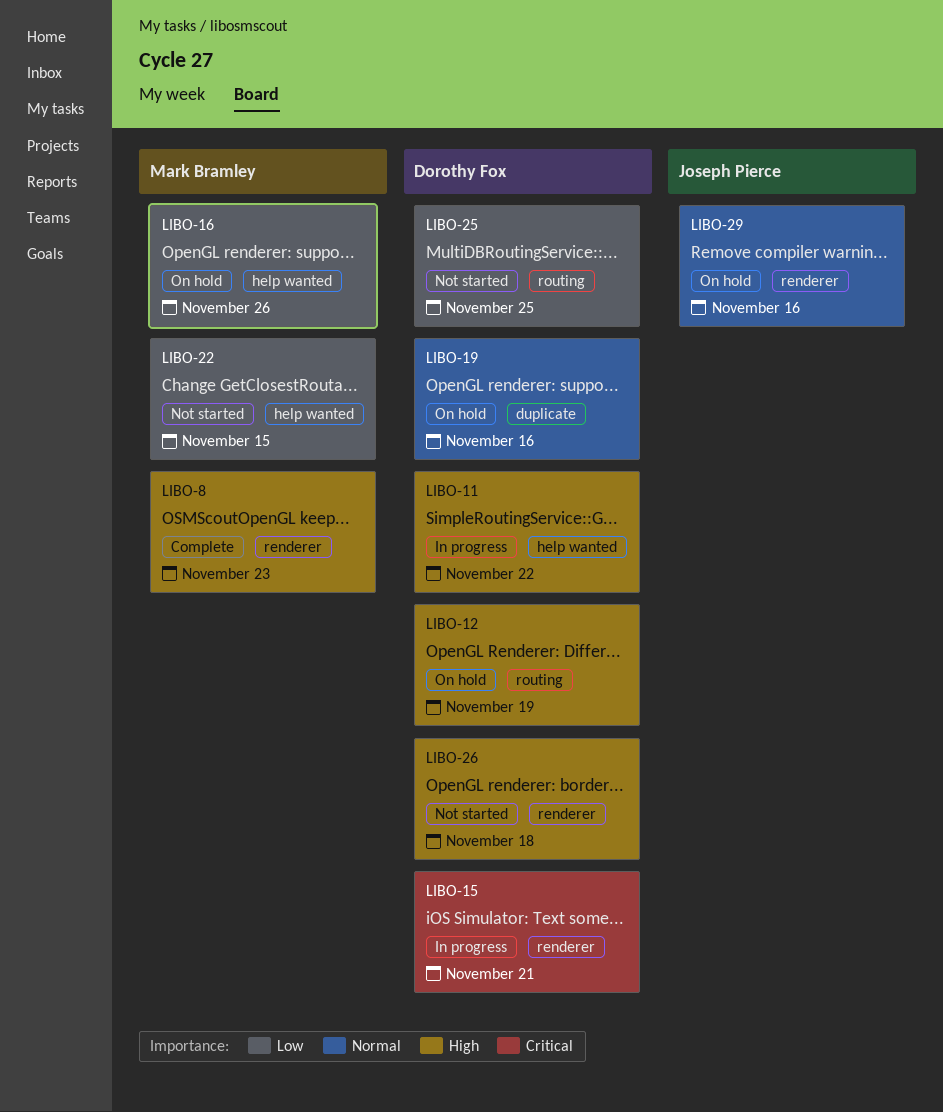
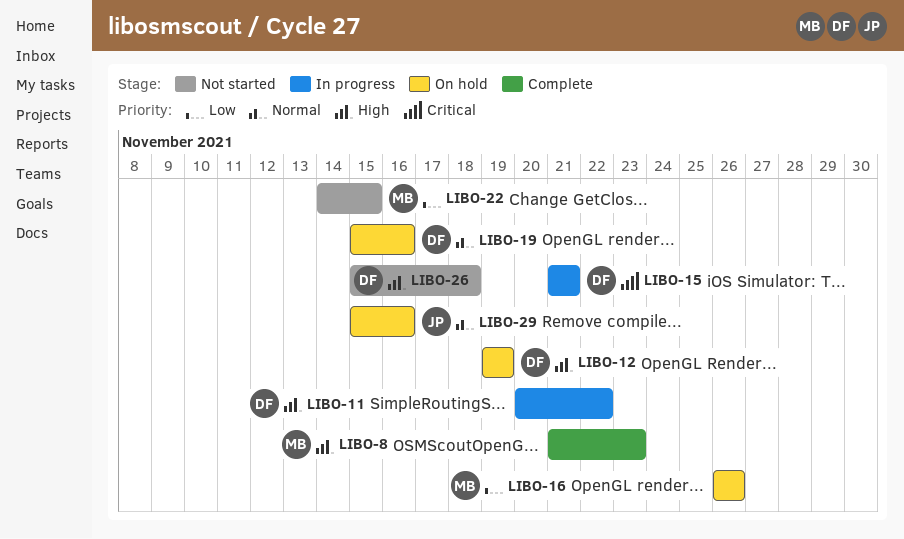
LIBO-25: present -> none

